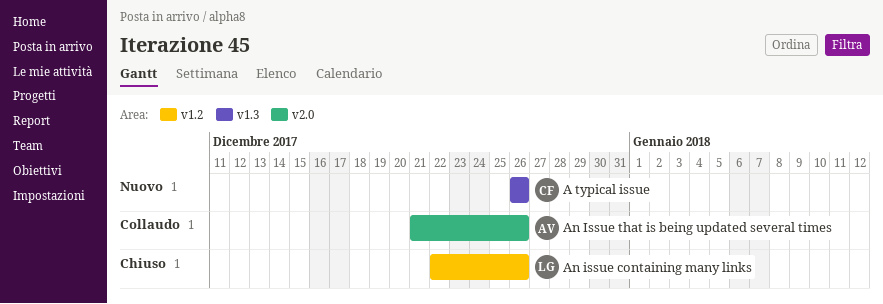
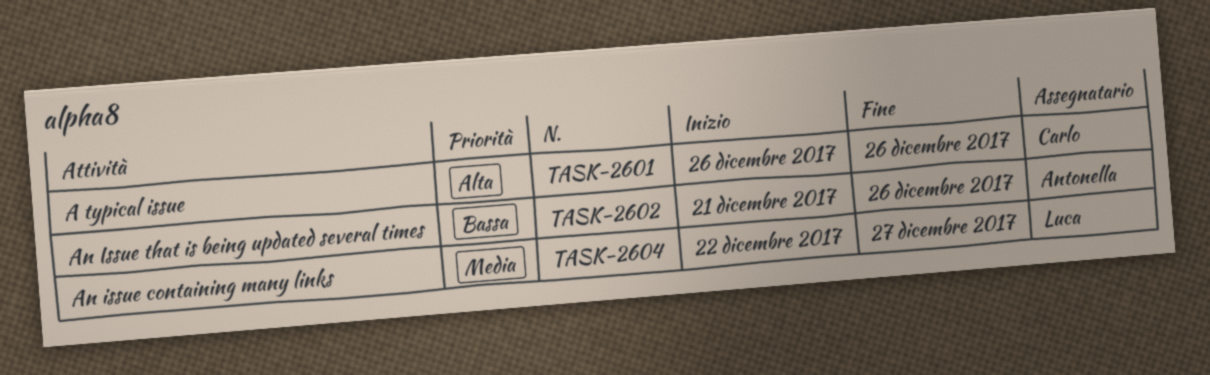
An issue containing many links, due: Dec 26 -> Dec 27

